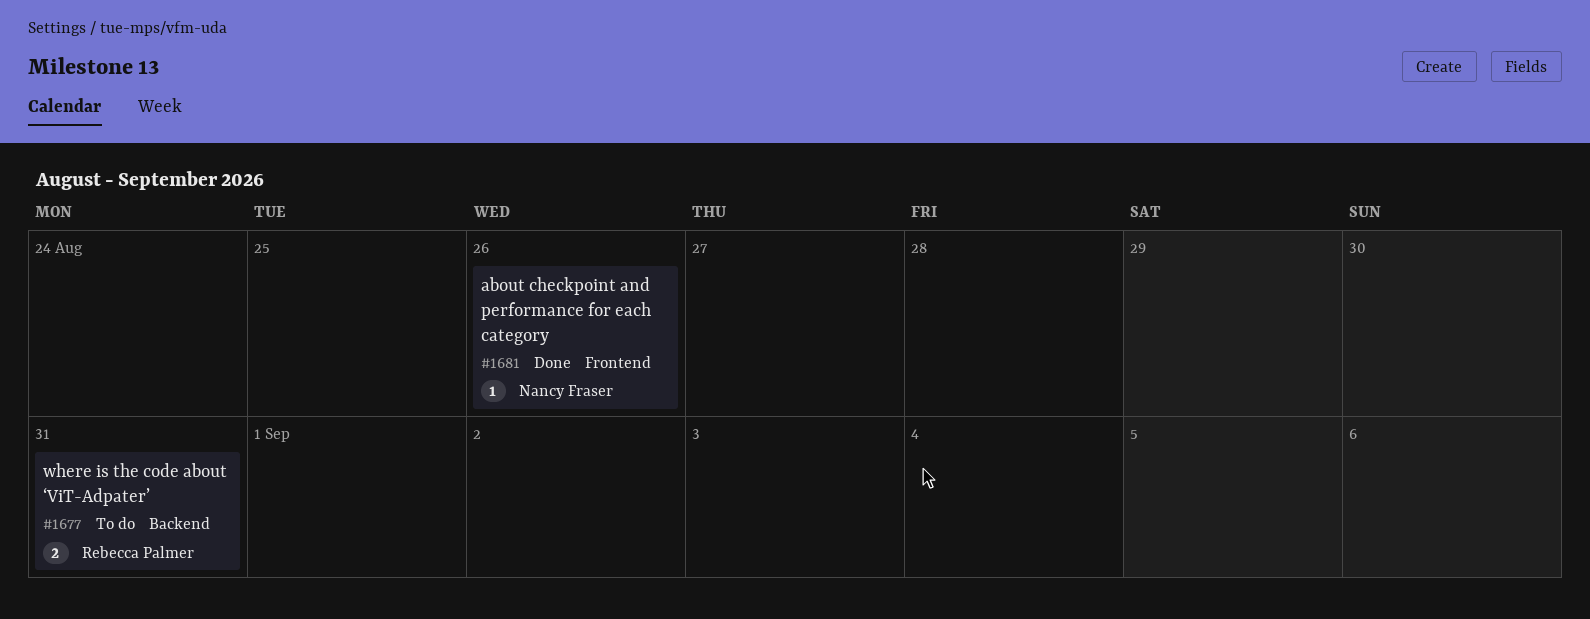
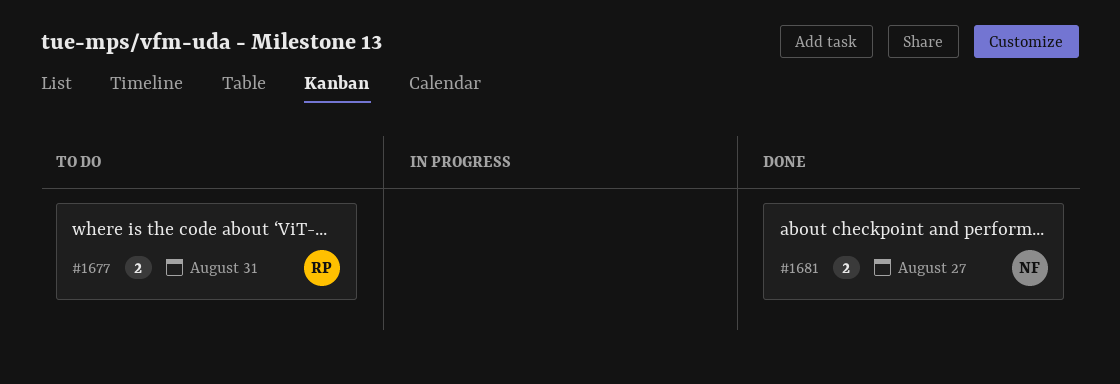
#1681, estimate: 1 -> 2
#1681, due: Aug 26 -> Aug 27

